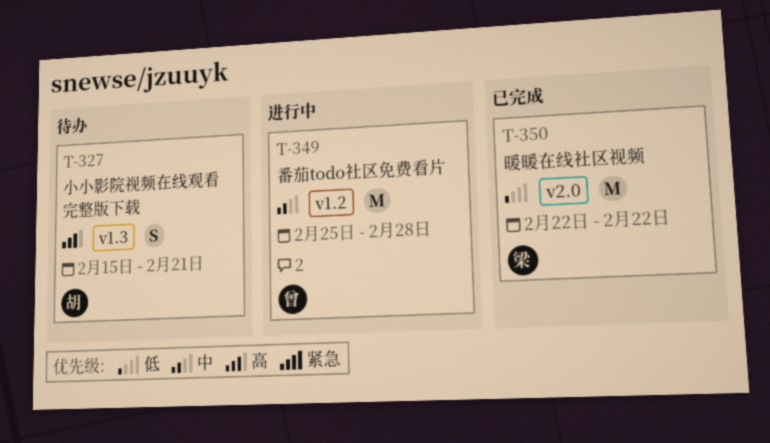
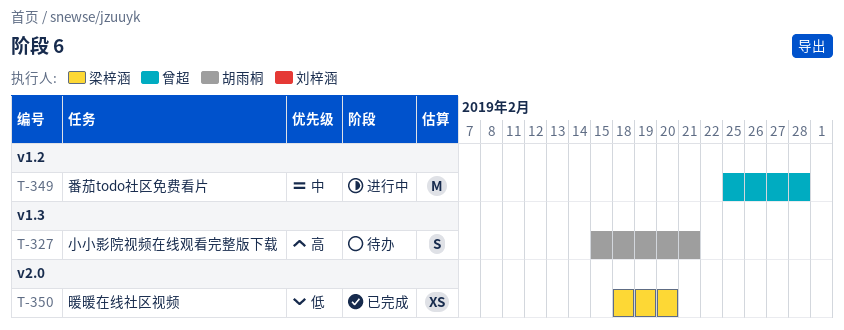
T-350, estimate: M -> XS
T-350, start: Feb 22 -> Feb 18
T-350, due: Feb 22 -> Feb 20

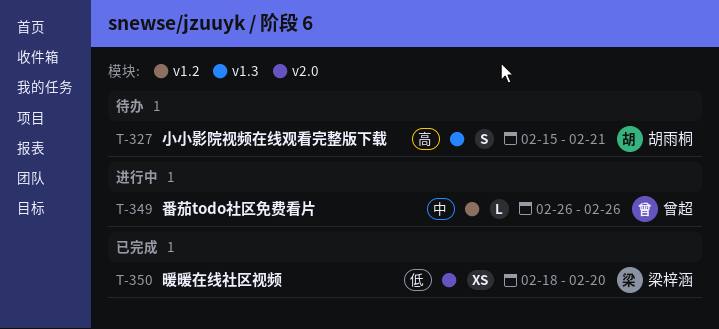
T-349, estimate: M -> L
T-349, start: Feb 25 -> Feb 26
T-349, due: Feb 28 -> Feb 26

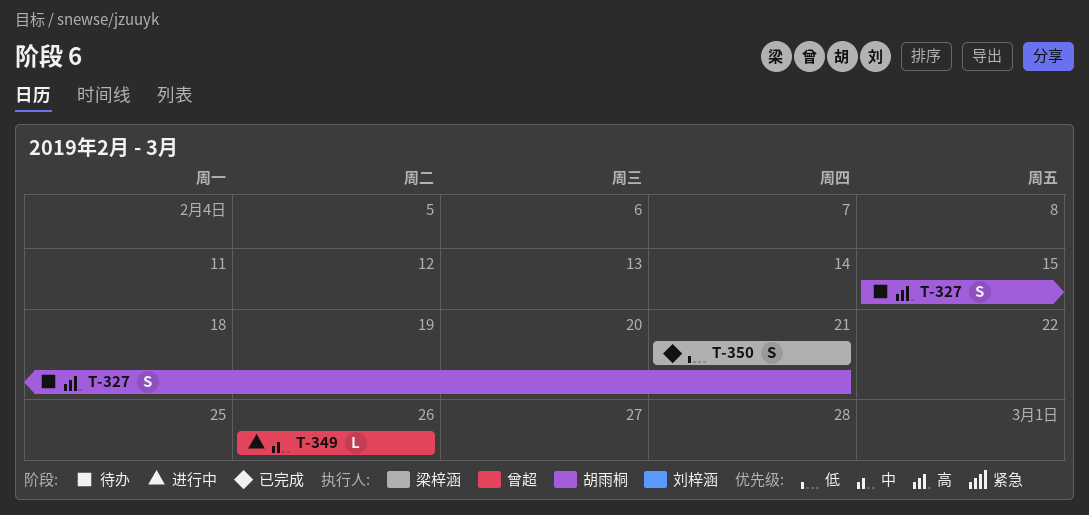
T-350, estimate: XS -> S
T-350, start: Feb 18 -> Feb 21
T-350, due: Feb 20 -> Feb 21

